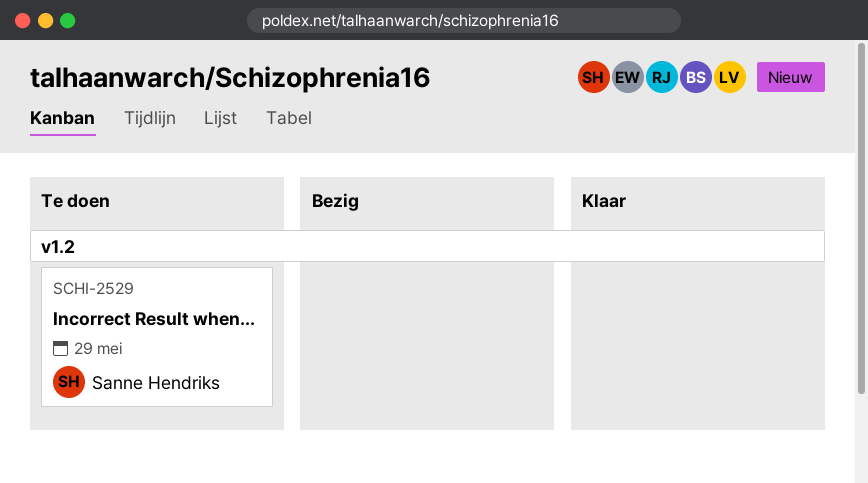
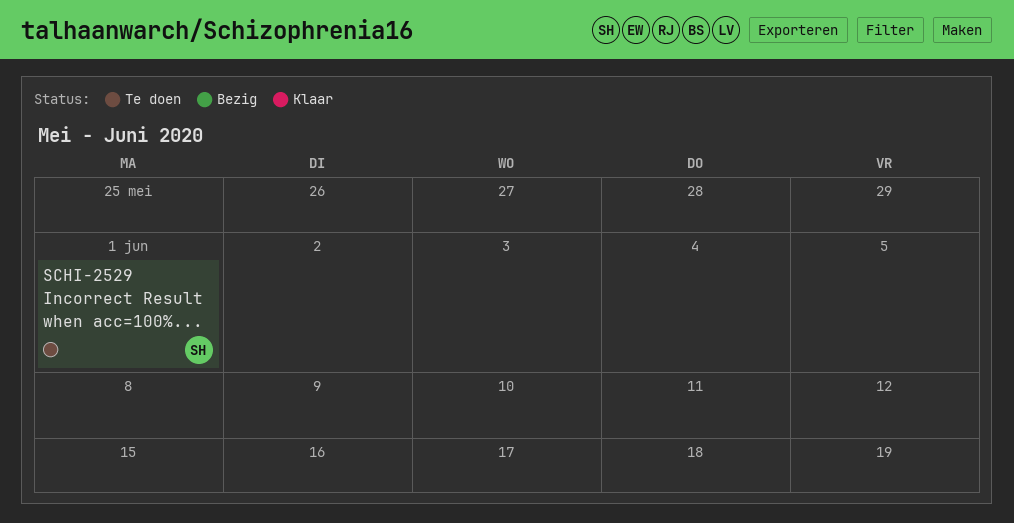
SCHI-2529, due: May 29 -> Jun 1

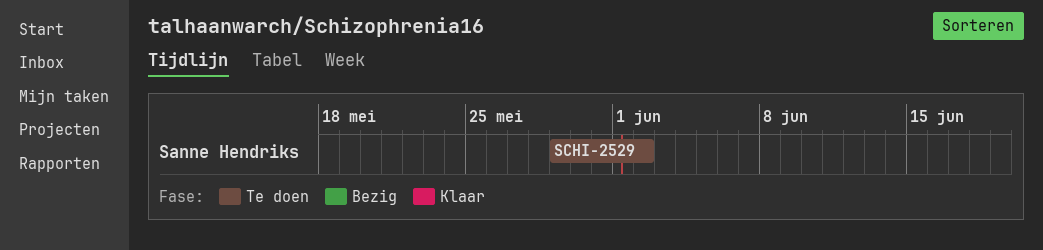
SCHI-2529, due: Jun 1 -> Jun 2

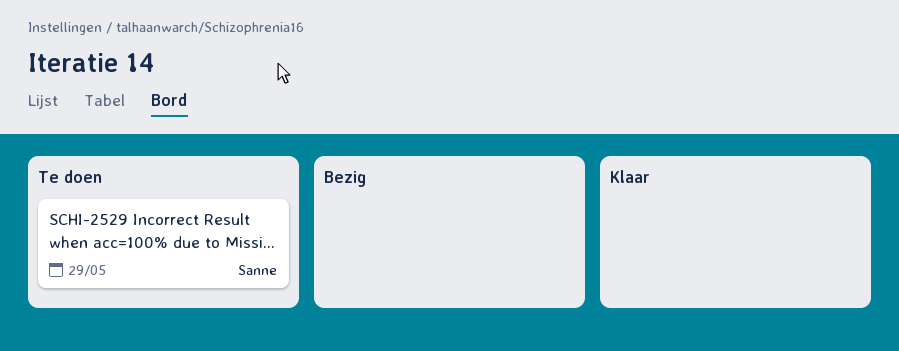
SCHI-2529, due: Jun 2 -> May 29

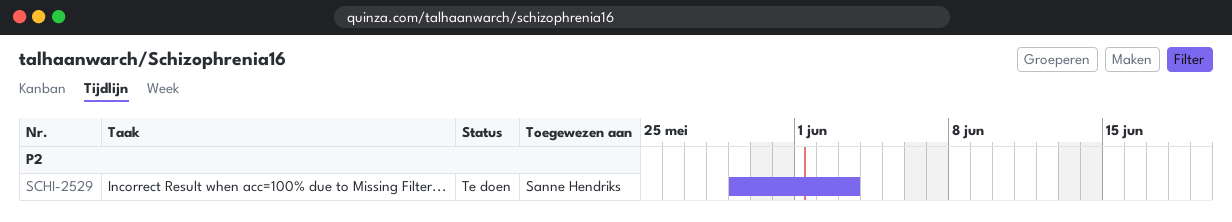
SCHI-2529, due: May 29 -> Jun 3

